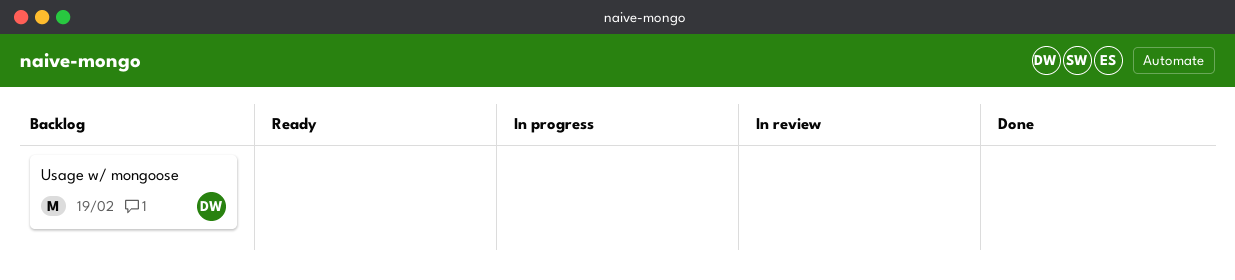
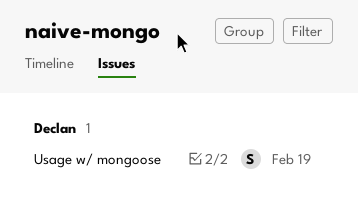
Usage w/ mongoose, estimate: M -> S

